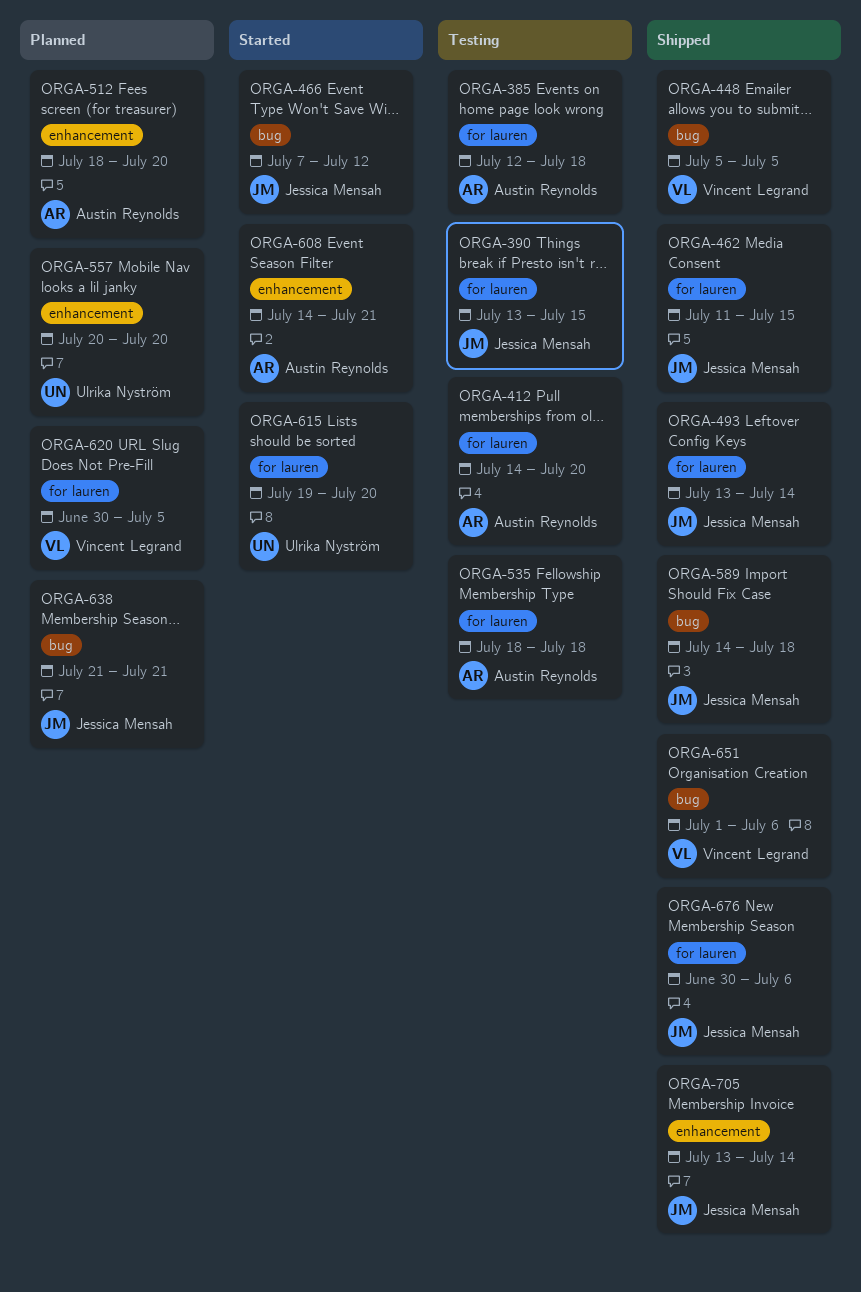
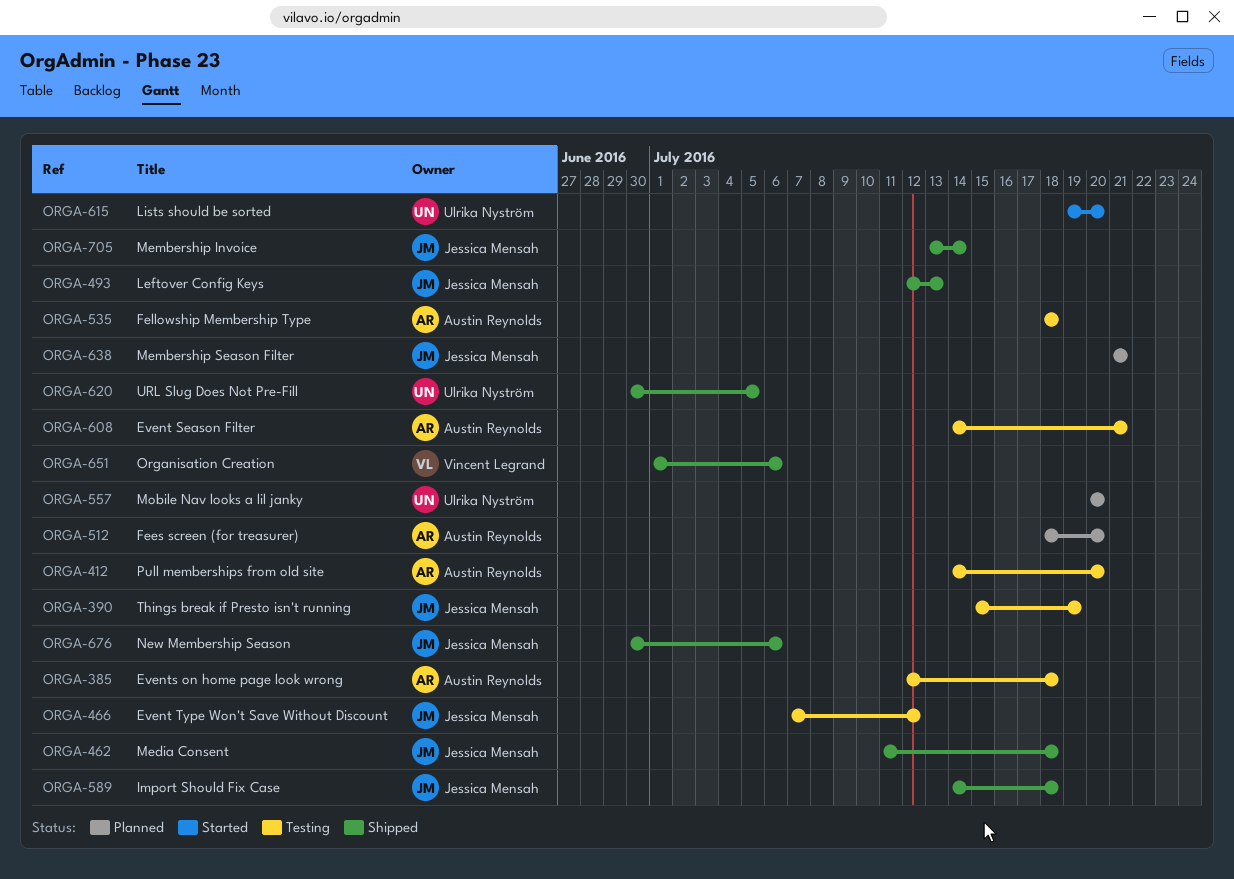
ORGA-390, start: Jul 13 -> Jul 15
ORGA-390, due: Jul 15 -> Jul 19
ORGA-448: present -> none
ORGA-462, due: Jul 15 -> Jul 18
ORGA-466, status: Started -> Testing
ORGA-493, start: Jul 13 -> Jul 12
ORGA-493, due: Jul 14 -> Jul 13
ORGA-608, status: Started -> Testing
ORGA-620, status: Planned -> Shipped
ORGA-620, owner: Vincent Legrand -> Ulrika Nyström

